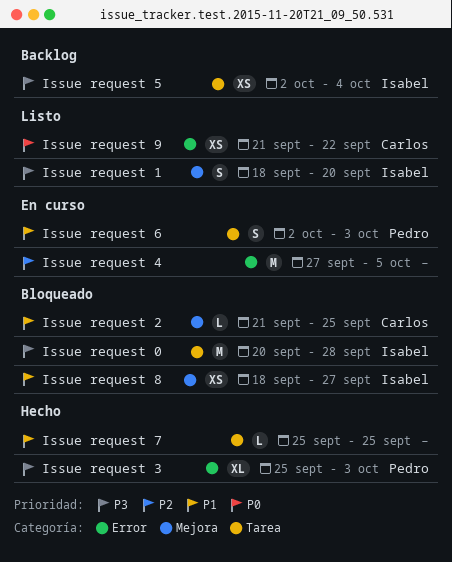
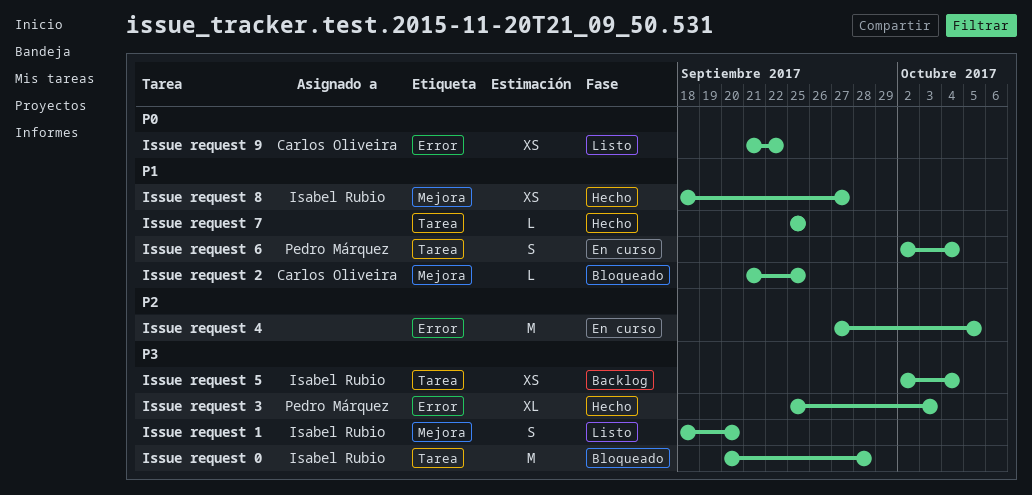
Issue request 6, due: Oct 3 -> Oct 4
Issue request 8, status: Bloqueado -> Hecho

